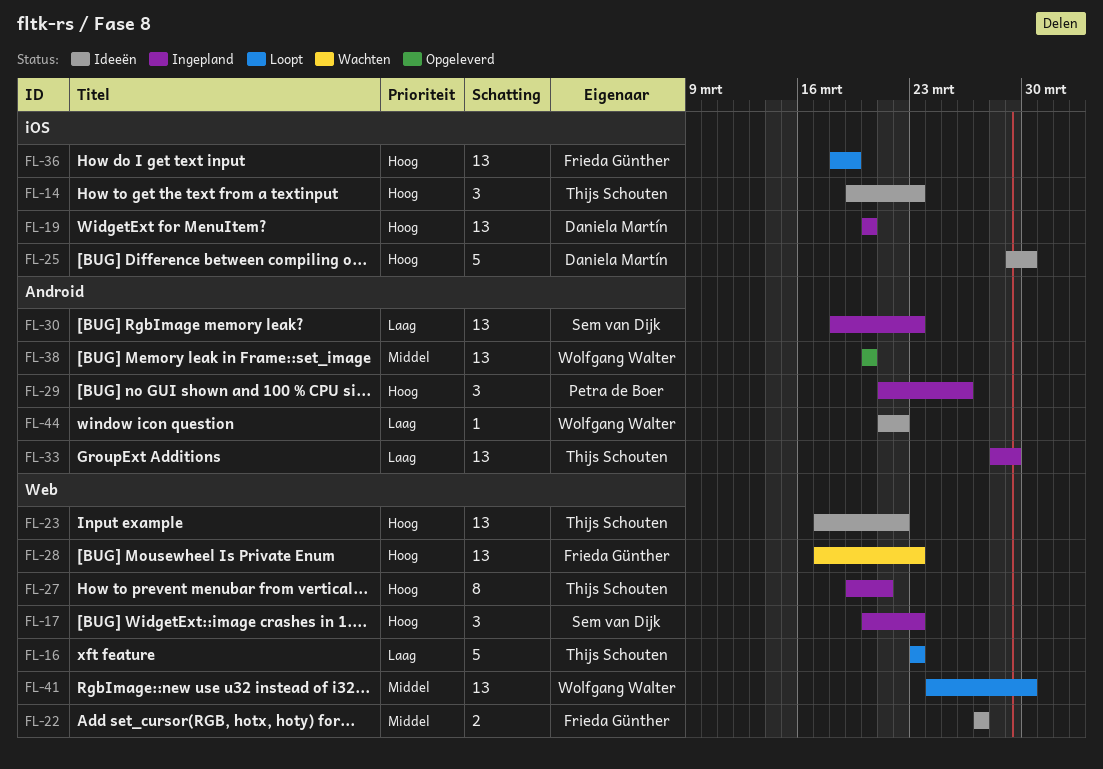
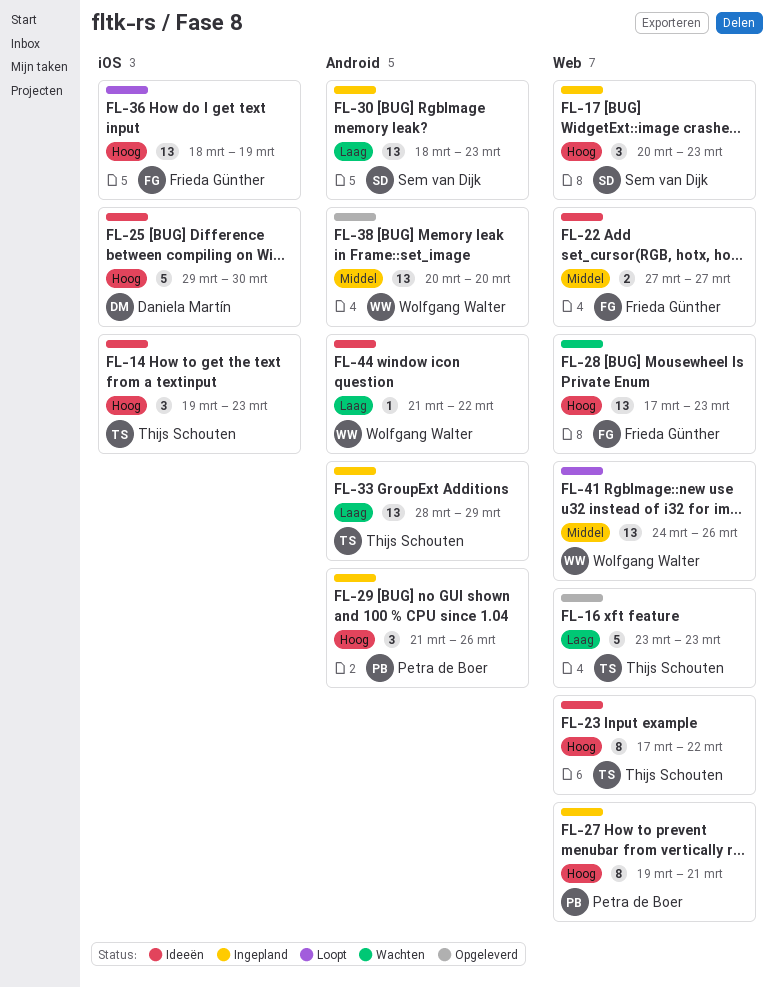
FL-16, status: Loopt -> Opgeleverd
FL-19: present -> none
FL-23, estimate: 13 -> 8
FL-27, owner: Thijs Schouten -> Petra de Boer
FL-41, due: Mar 30 -> Mar 26

